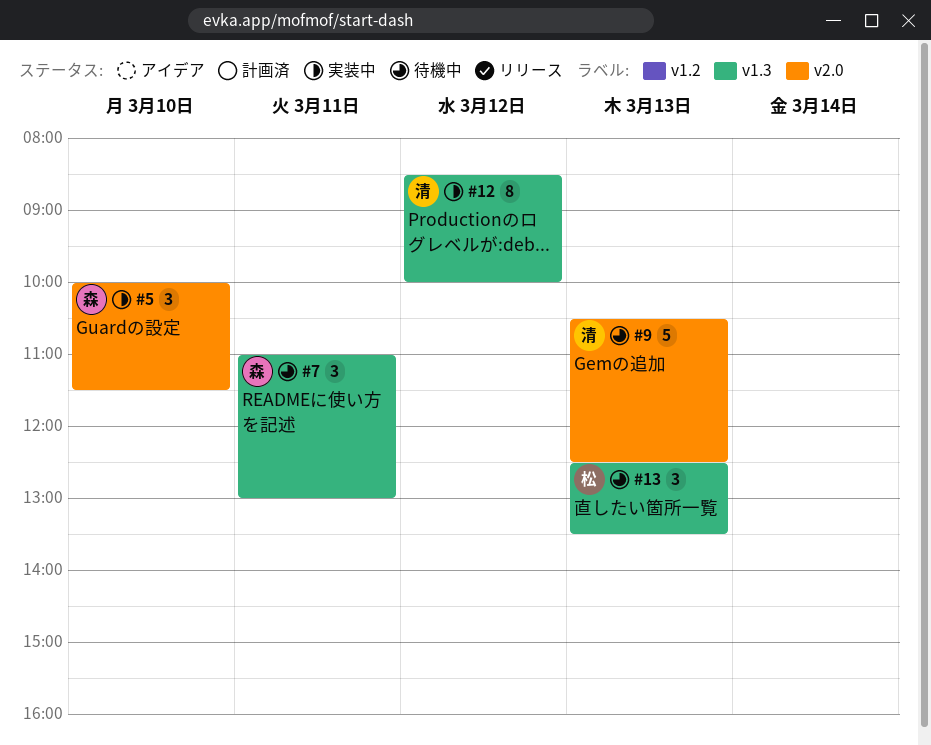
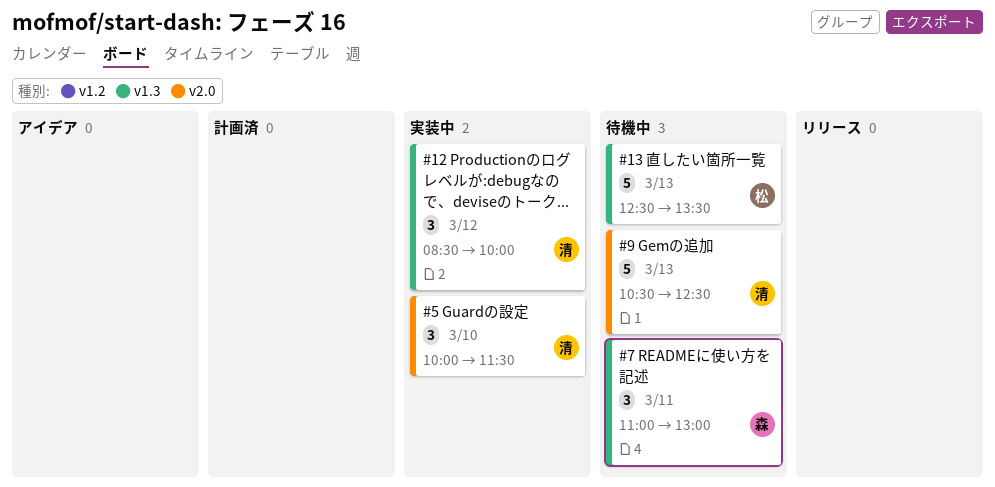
#5, owner: 森 -> 清
#12, estimate: 8 -> 3
#13, estimate: 3 -> 5

